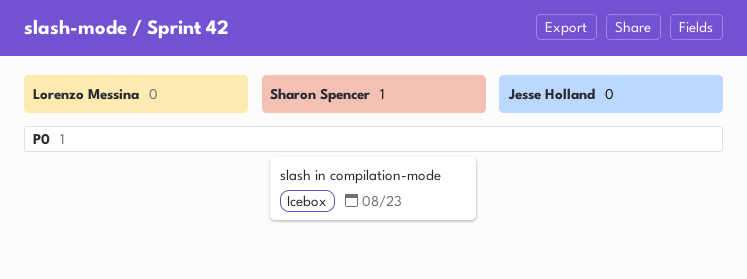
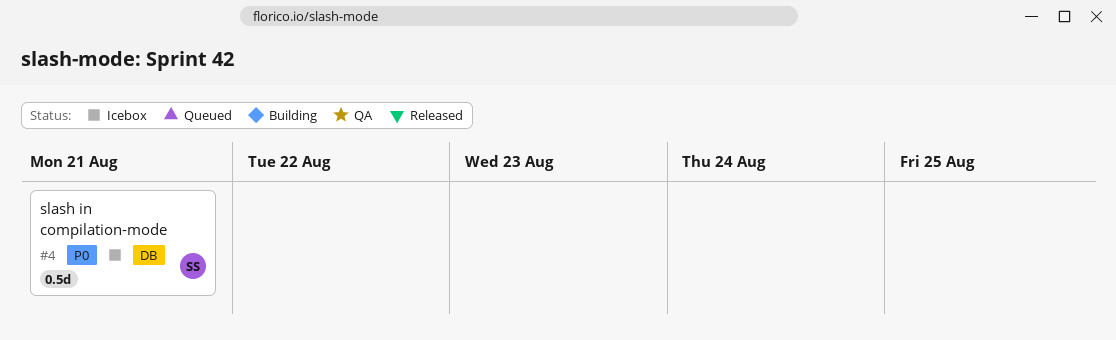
slash in compilation-mode, due: Aug 23 -> Aug 21

